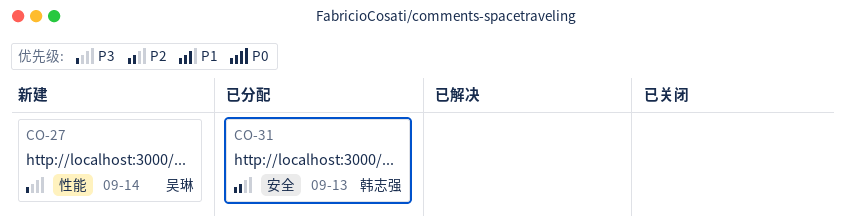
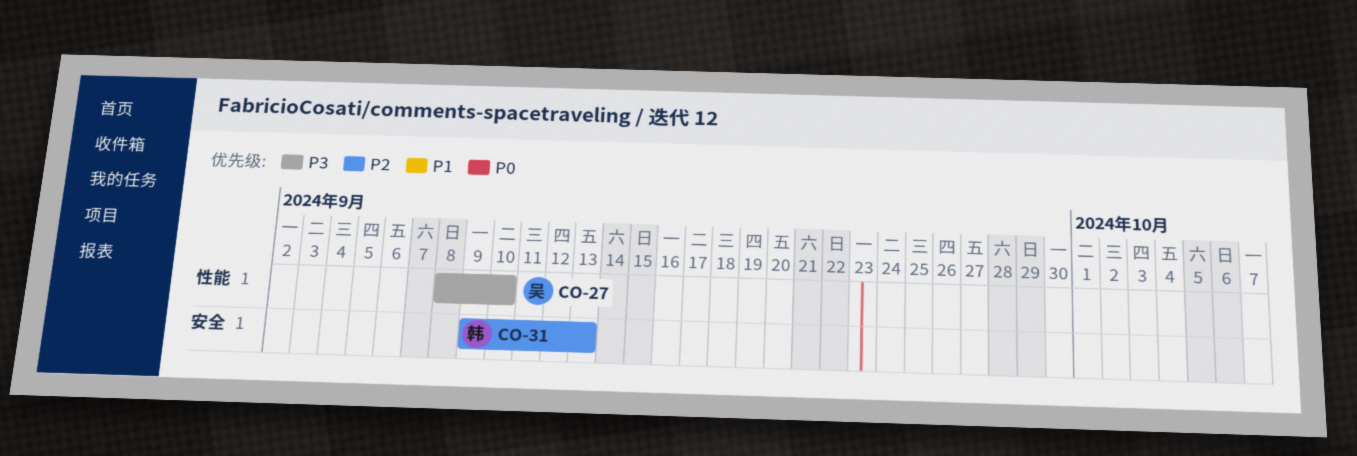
CO-27, due: Sep 14 -> Sep 10

